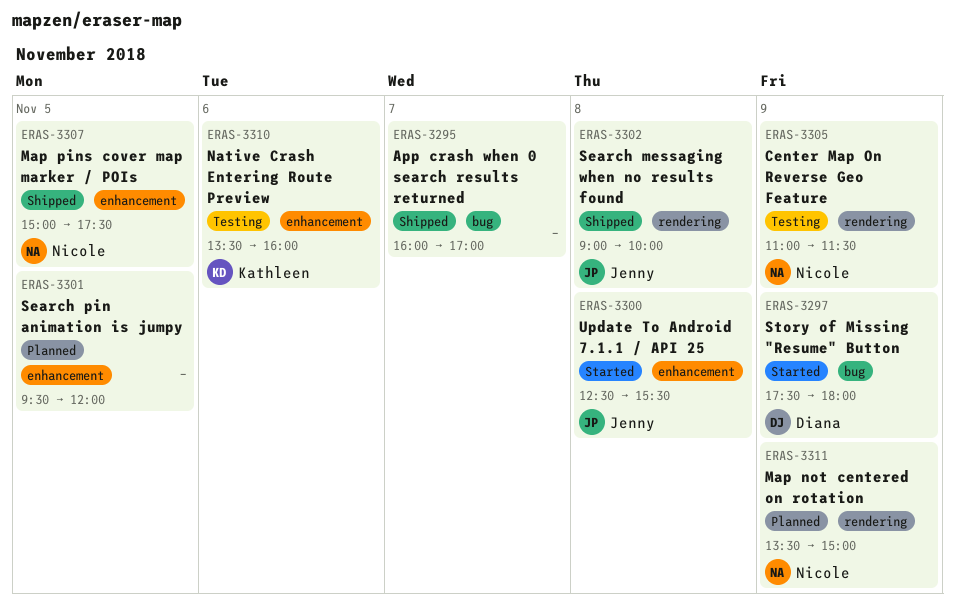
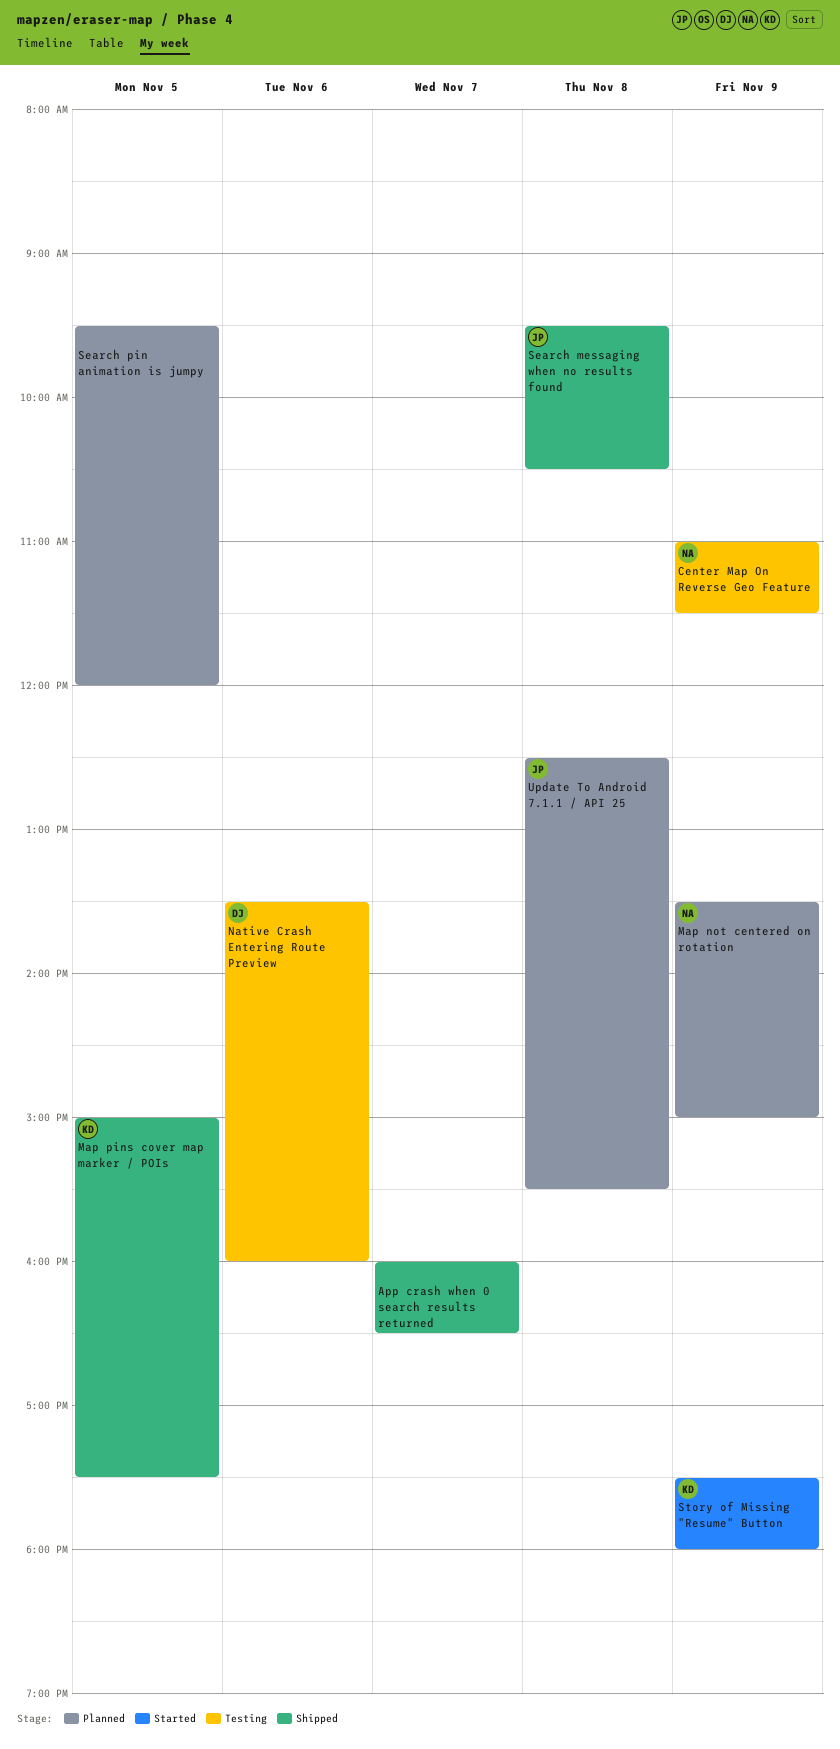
App crash when 0 search results returned, ends: 17:00 -> 16:30
Map pins cover map marker / POIs, owner: Nicole -> Kathleen
Native Crash Entering Route Preview, owner: Kathleen -> Diana
Search messaging when no results found, begins: 09:00 -> 09:30
Search messaging when no results found, ends: 10:00 -> 10:30
Story of Missing "Resume" Button, owner: Diana -> Kathleen
Update To Android 7.1.1 / API 25, status: Started -> Planned

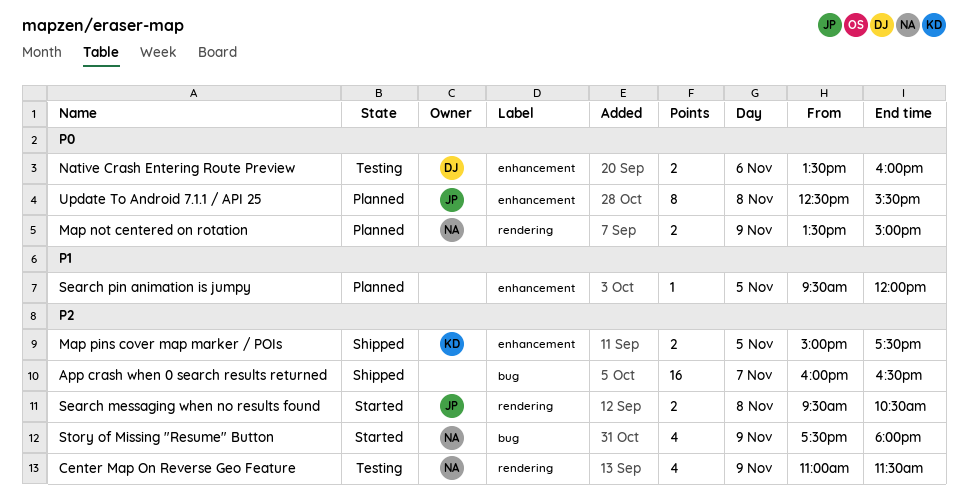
Search messaging when no results found, status: Shipped -> Started
Story of Missing "Resume" Button, owner: KD -> NA

